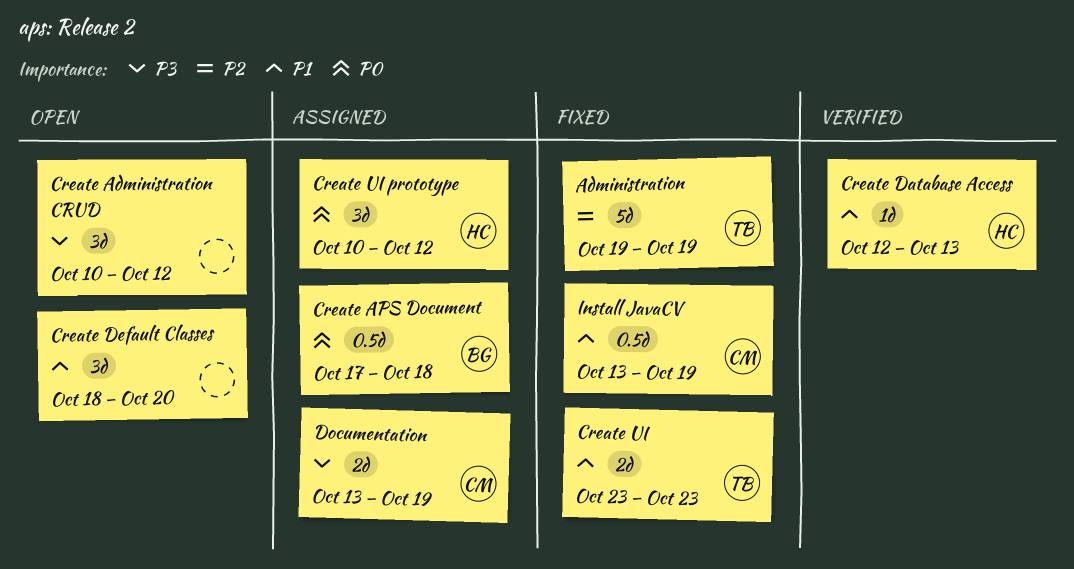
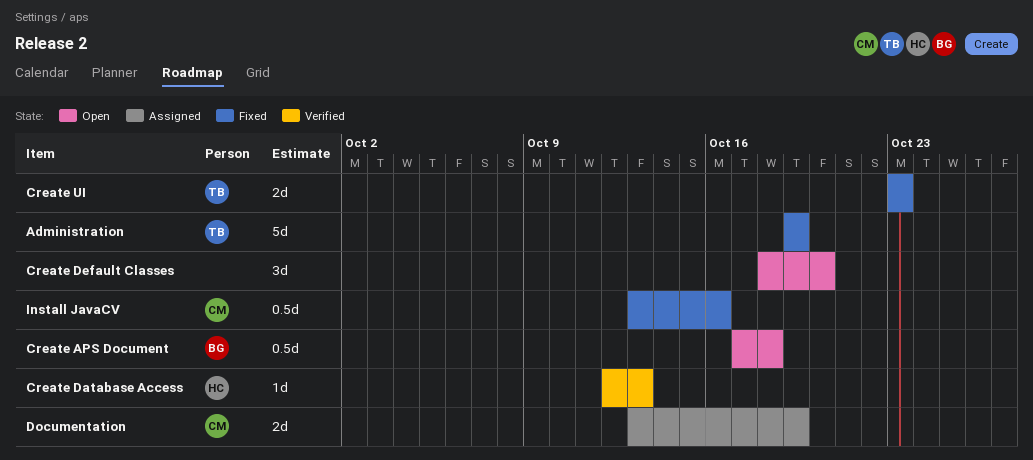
Create Administration CRUD: present -> none
Create APS Document, status: Assigned -> Open
Create UI prototype: present -> none
Install JavaCV, due: Oct 19 -> Oct 16

